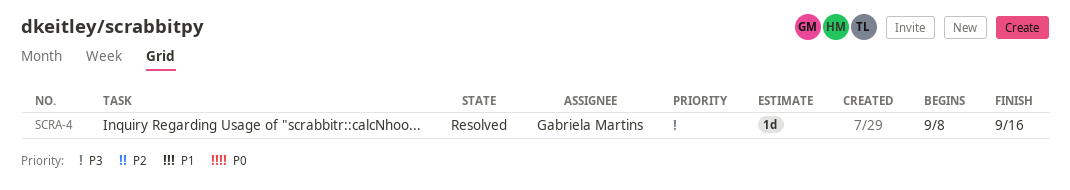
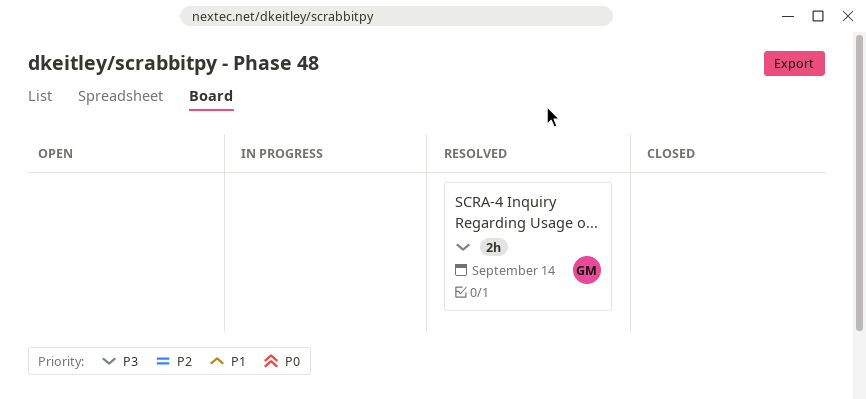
SCRA-4, estimate: 1d -> 2h
SCRA-4, due: Sep 16 -> Sep 14

